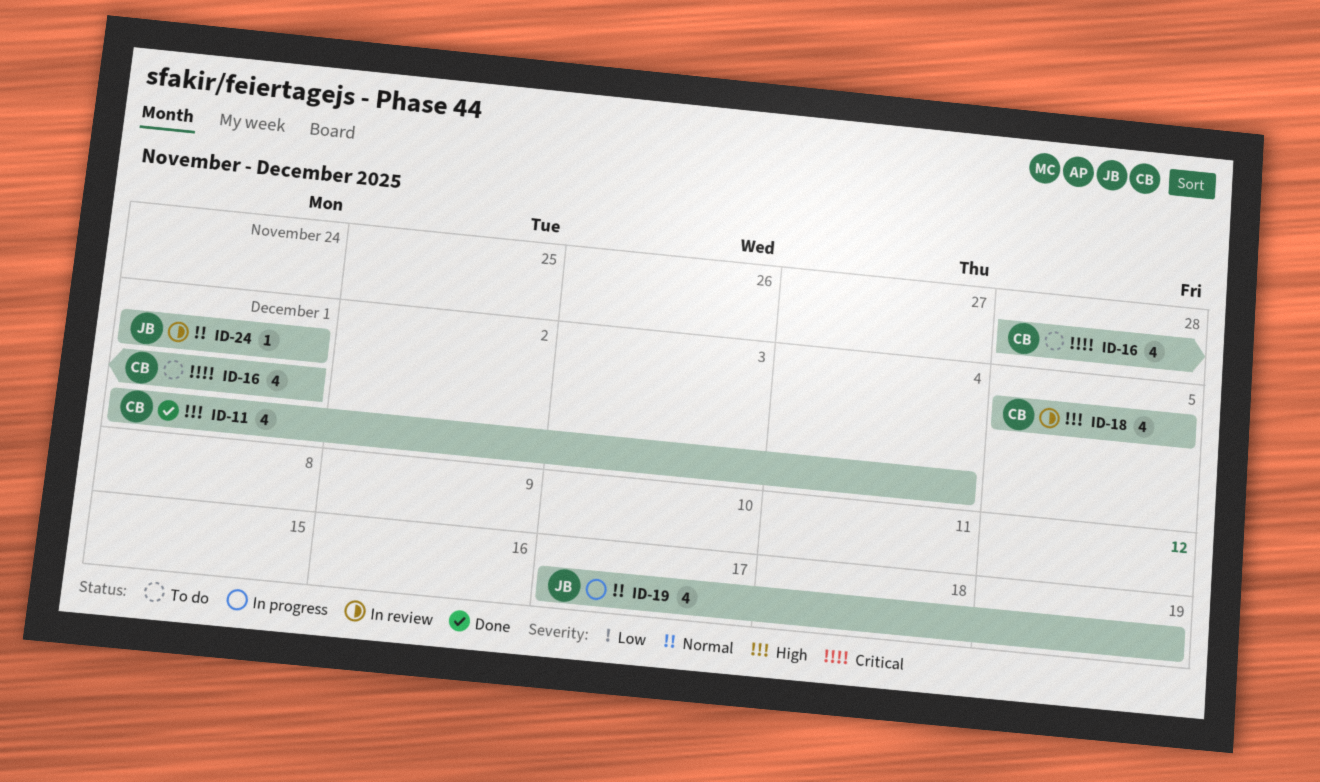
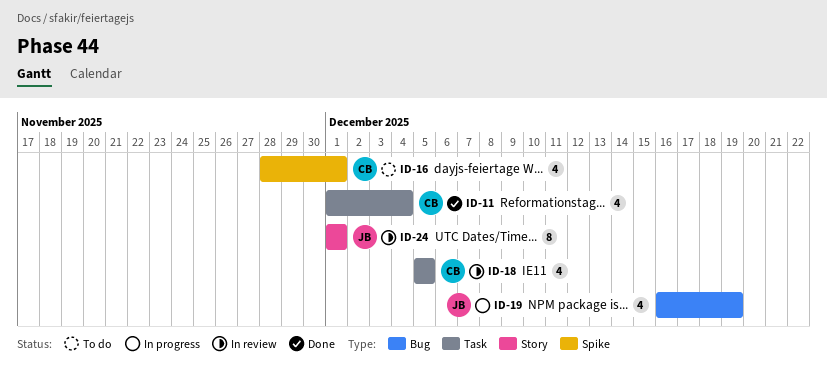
ID-19, start: Dec 17 -> Dec 16
ID-24, estimate: 1 -> 8

